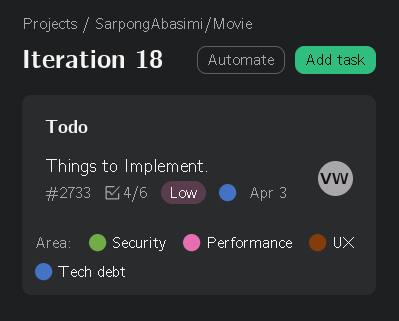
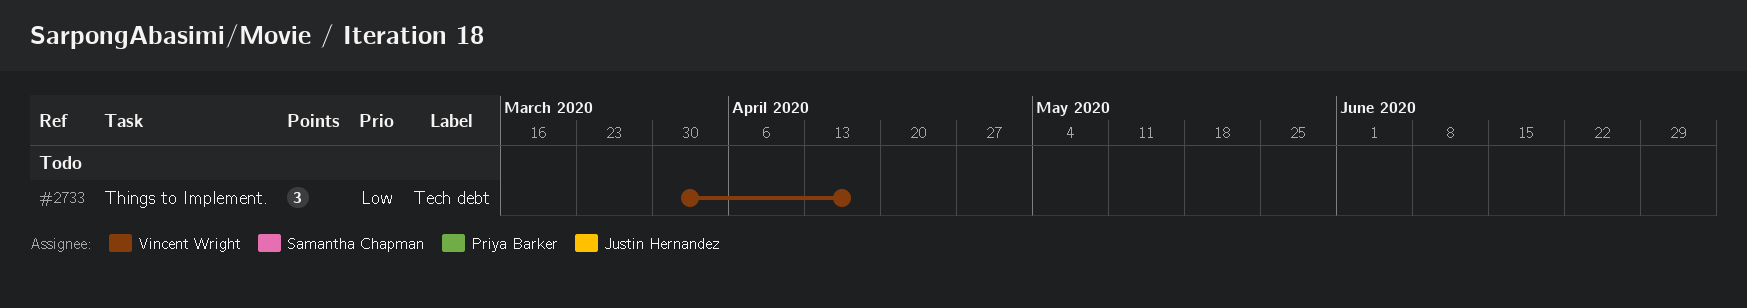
#2733, due: Apr 3 -> Apr 17

